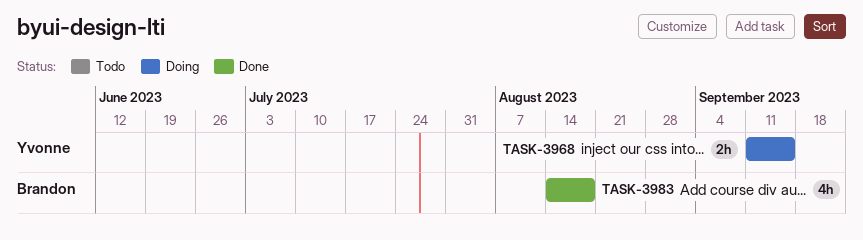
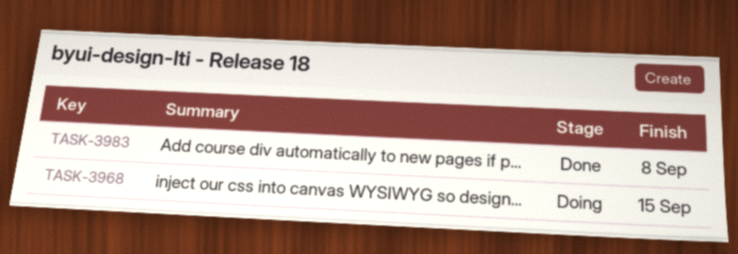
TASK-3983, due: Aug 18 -> Sep 8

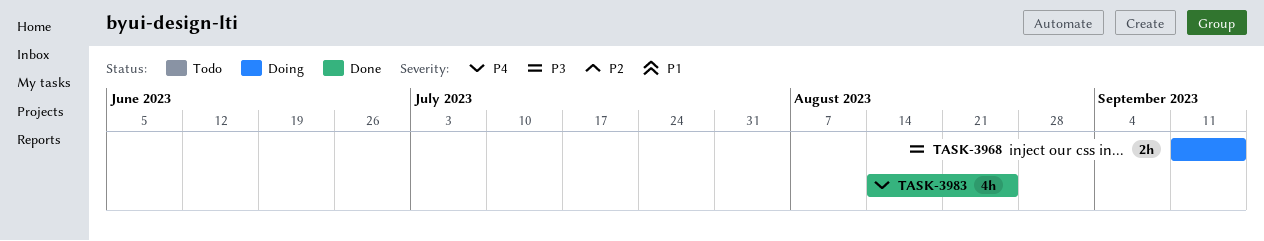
TASK-3983, due: Sep 8 -> Aug 25

